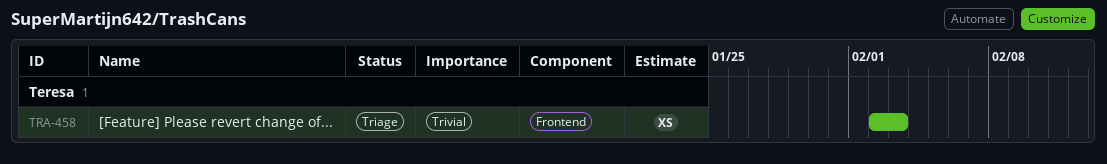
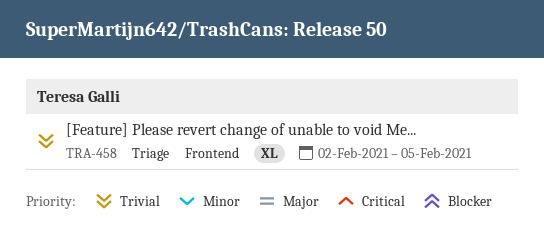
TRA-458, estimate: XS -> XL
TRA-458, due: Feb 3 -> Feb 5

